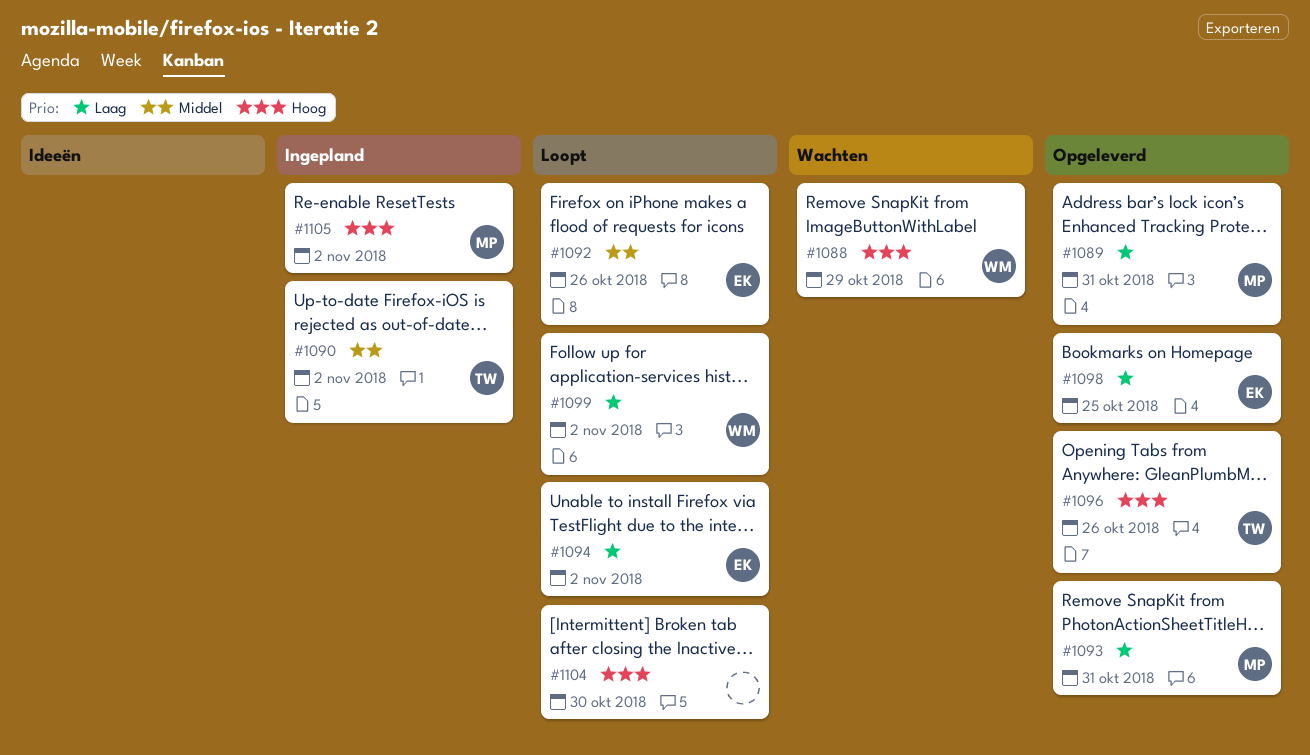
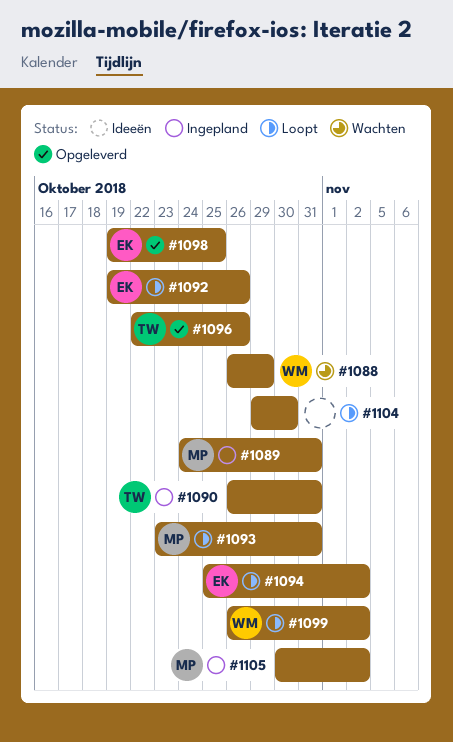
#1089, status: Opgeleverd -> Ingepland
#1090, due: Nov 2 -> Oct 31
#1093, status: Opgeleverd -> Loopt

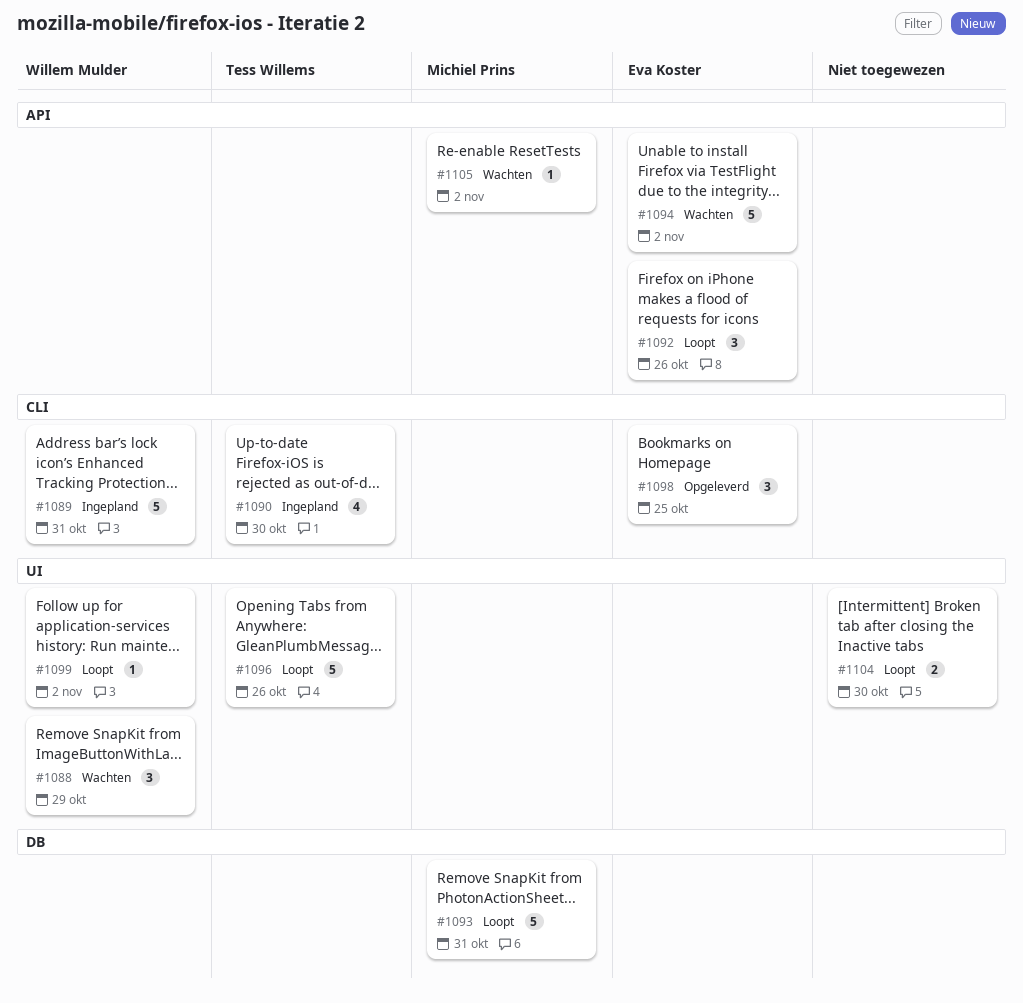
#1089, owner: Michiel Prins -> Willem Mulder
#1090, due: Oct 31 -> Oct 30
#1094, status: Loopt -> Wachten
#1096, status: Opgeleverd -> Loopt
#1105, status: Ingepland -> Wachten

